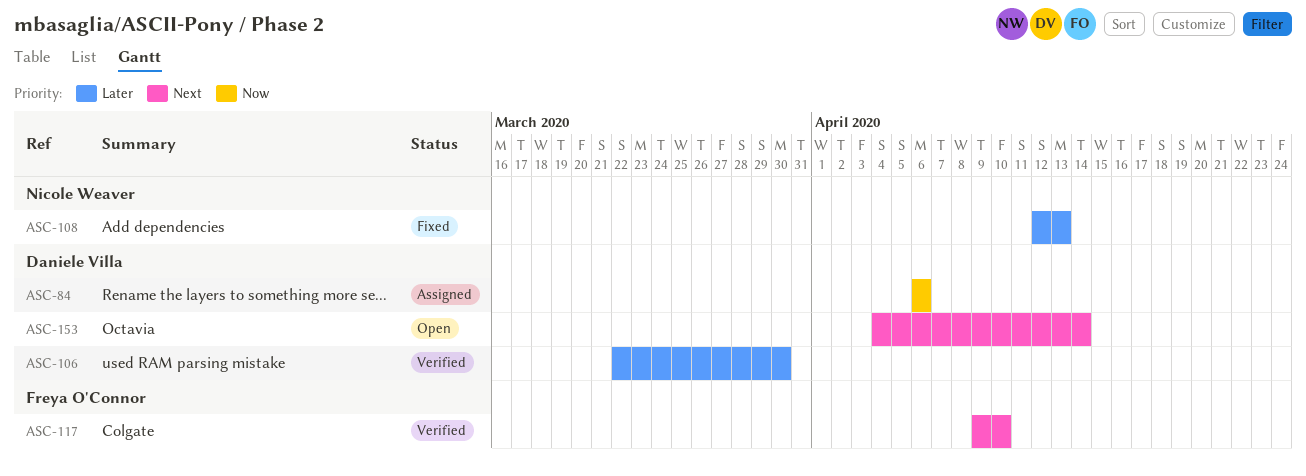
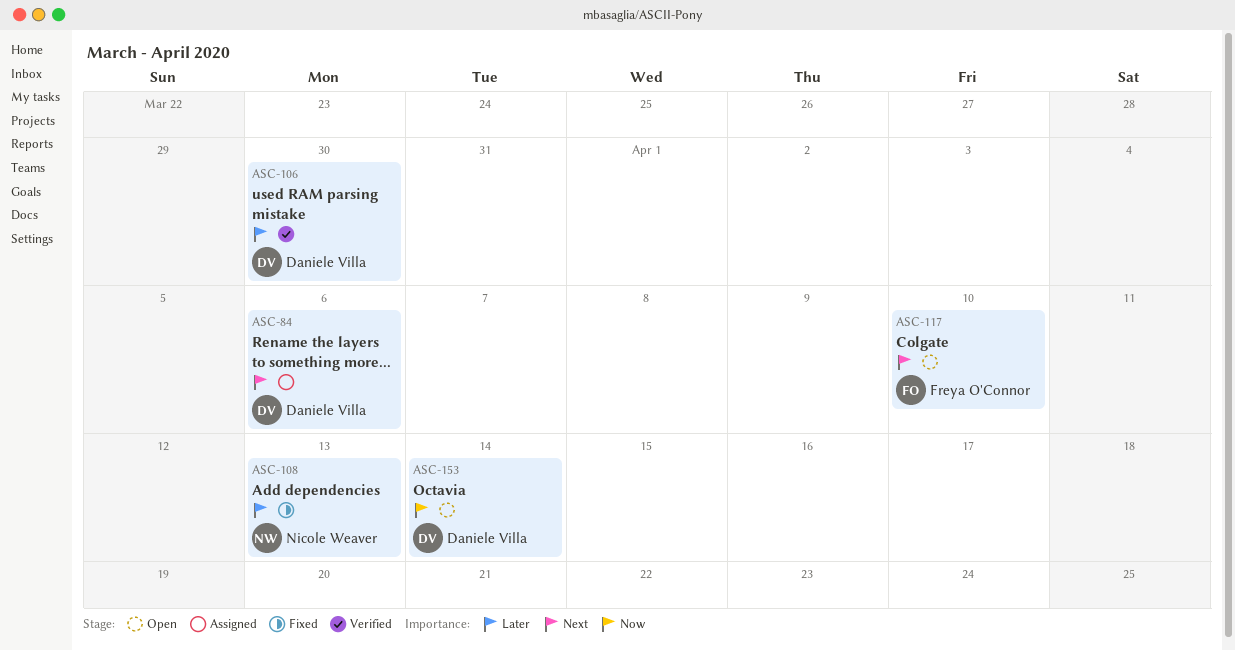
ASC-84, priority: Now -> Next
ASC-117, status: Verified -> Open
ASC-153, priority: Next -> Now

